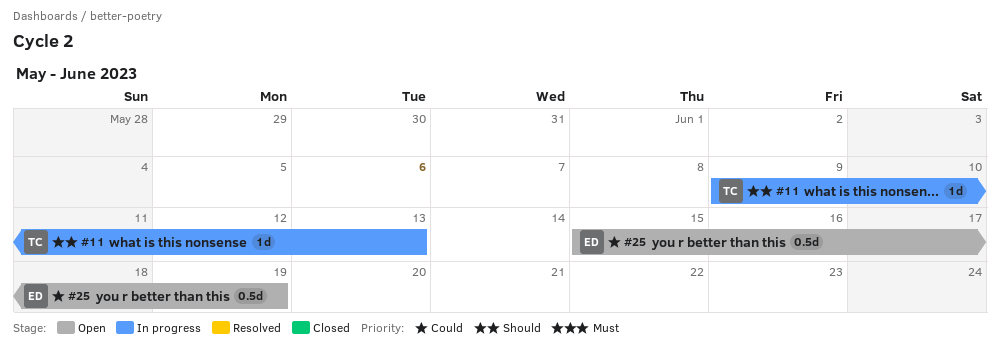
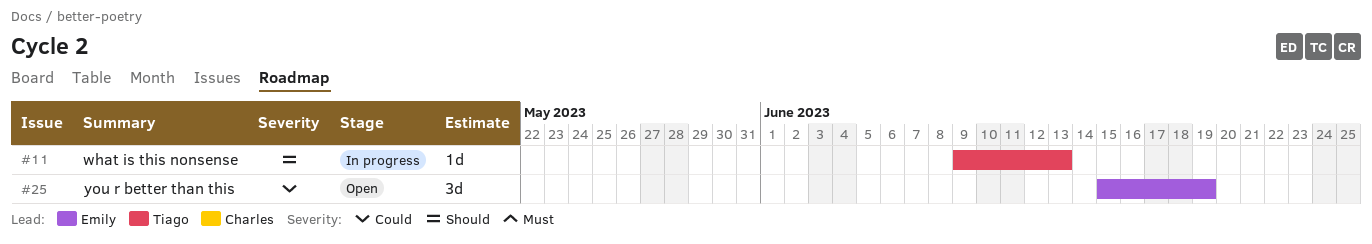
#25, estimate: 0.5d -> 3d

